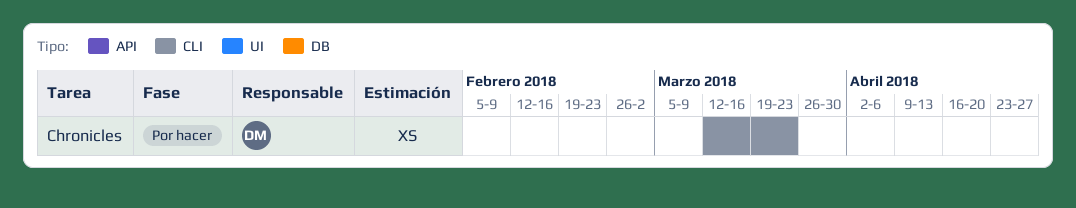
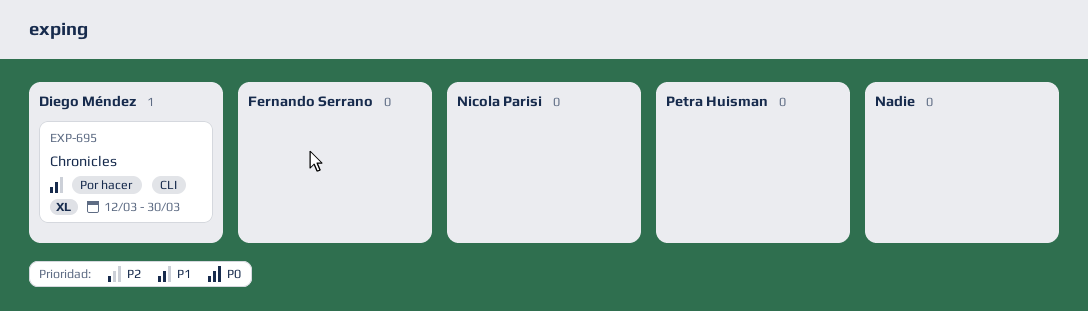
Chronicles, estimate: XS -> XL
Chronicles, due: Mar 23 -> Mar 30

